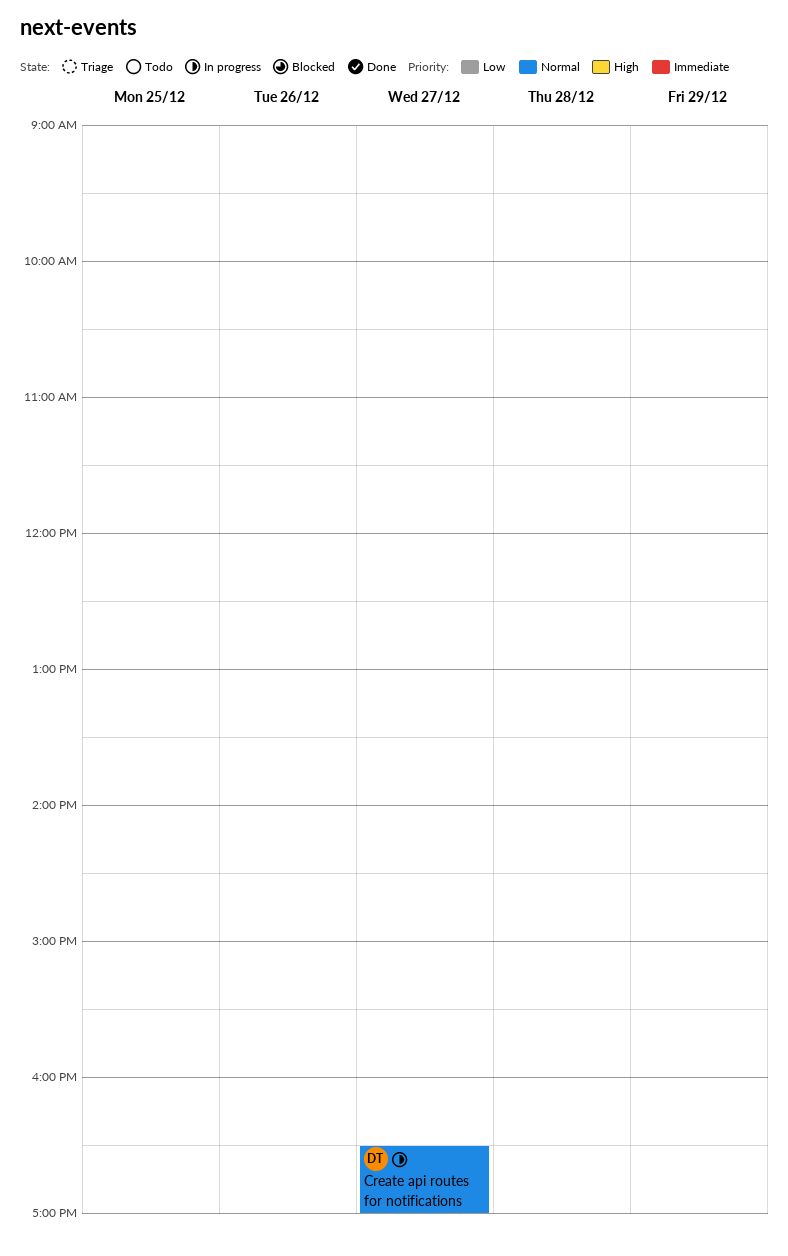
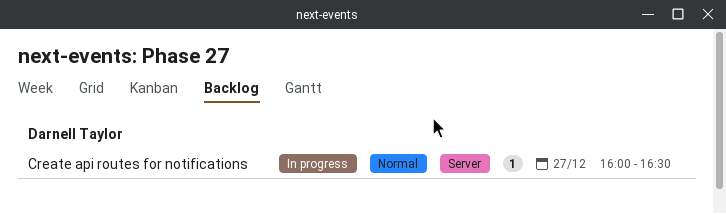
Create api routes for notifications, begins: 16:30 -> 16:00
Create api routes for notifications, ends: 17:00 -> 16:30

